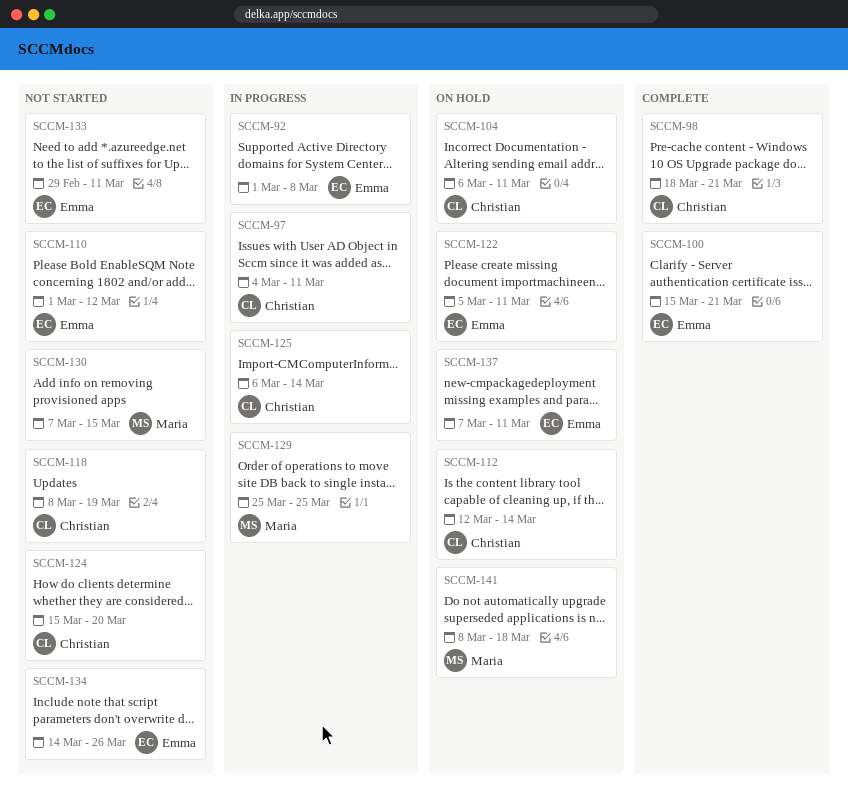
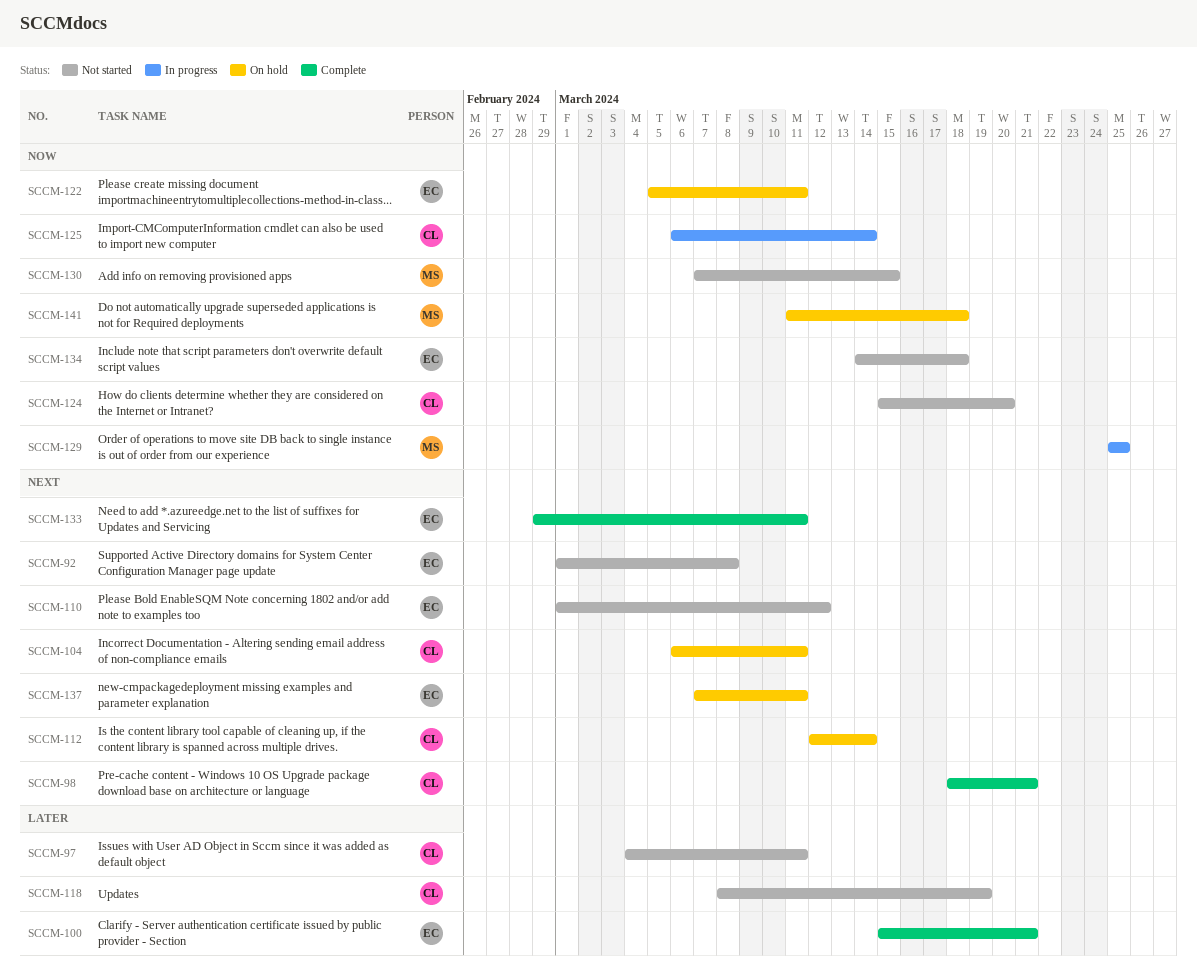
SCCM-92, status: In progress -> Not started
SCCM-97, status: In progress -> Not started
SCCM-133, status: Not started -> Complete
SCCM-134, due: Mar 26 -> Mar 18
SCCM-141, start: Mar 8 -> Mar 11

